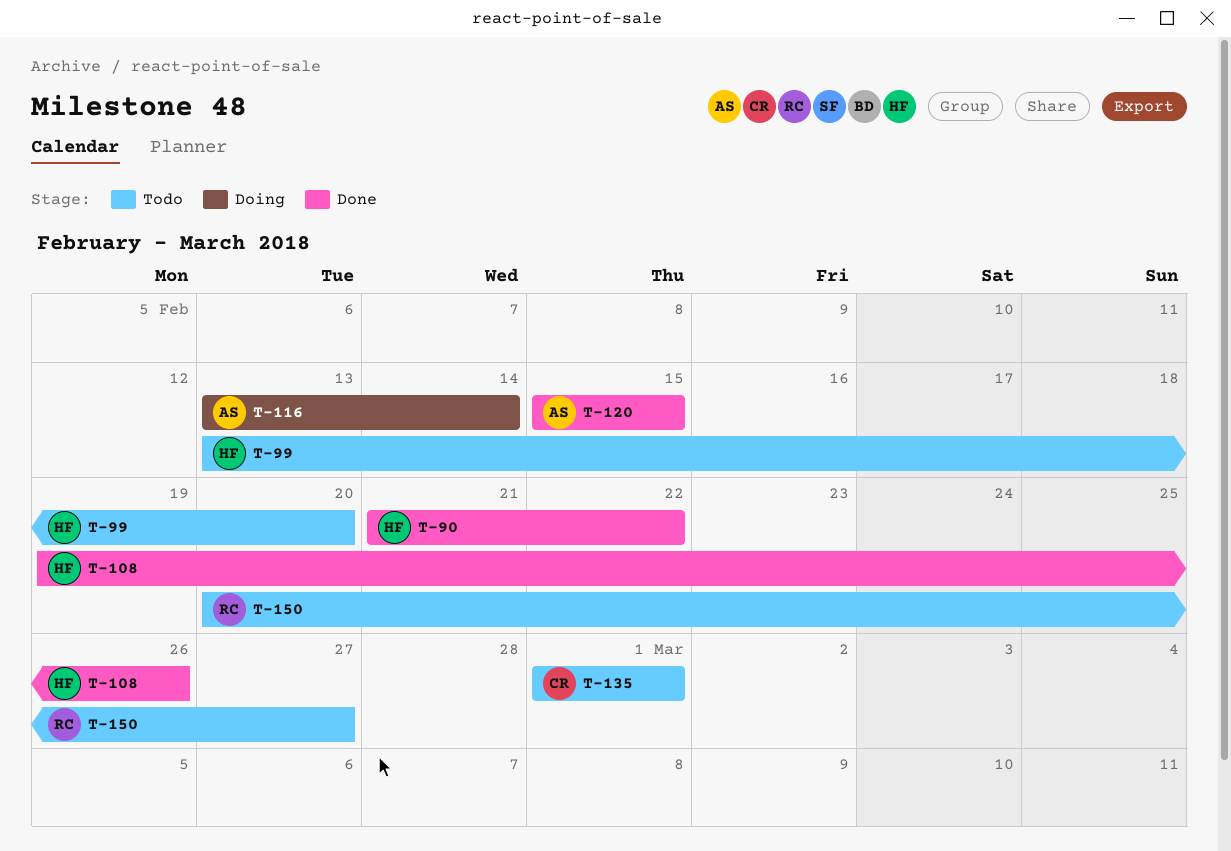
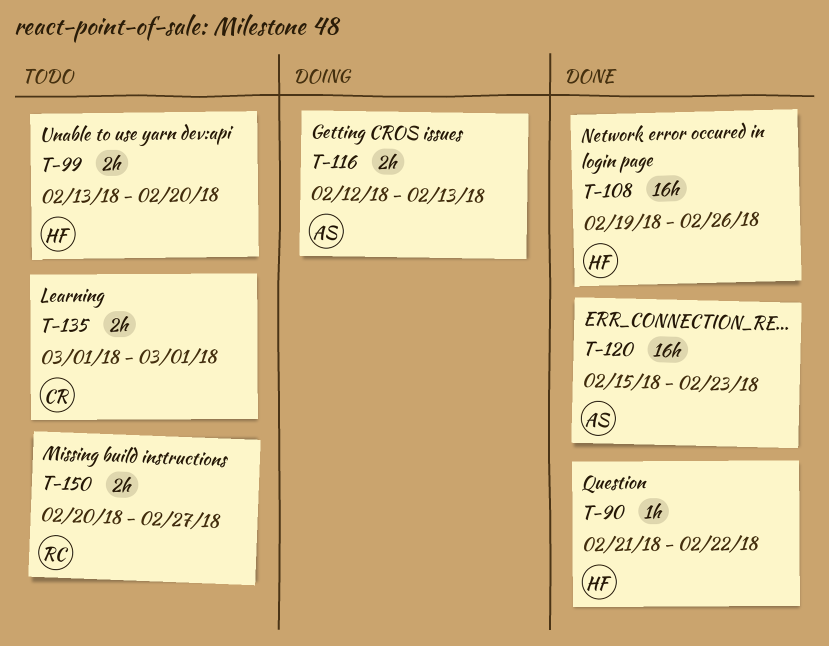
T-116, start: Feb 13 -> Feb 12
T-116, due: Feb 14 -> Feb 13
T-120, due: Feb 15 -> Feb 23

